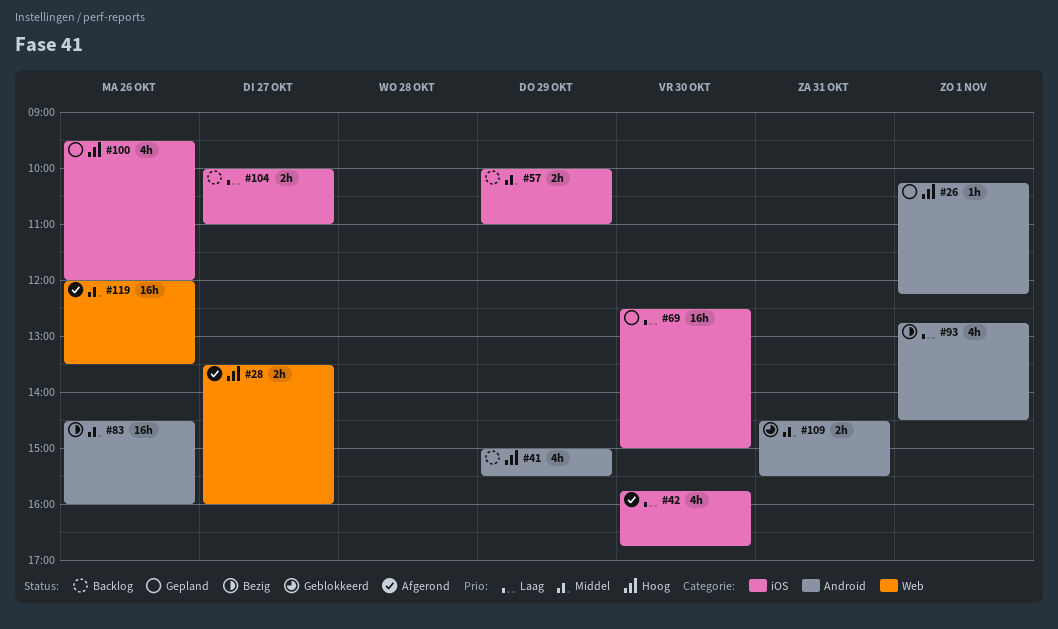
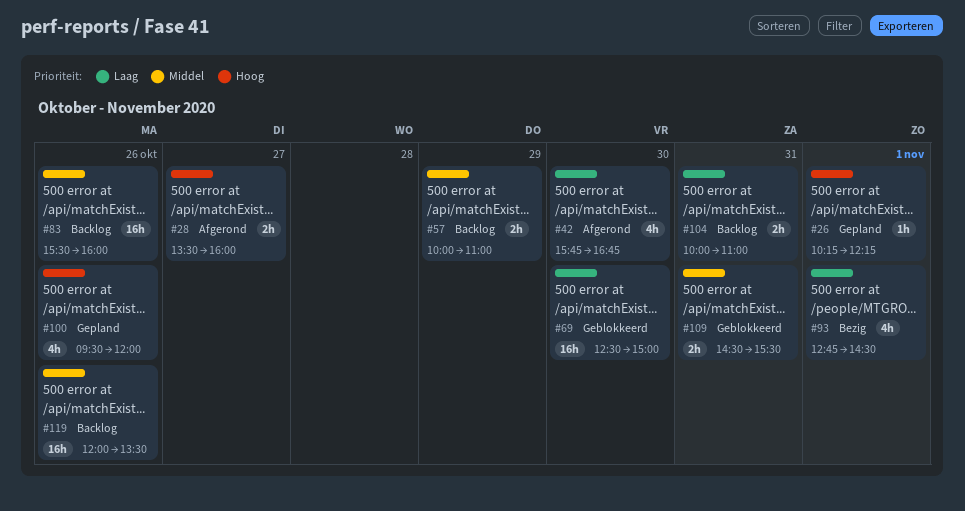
#41: present -> none
#69, status: Gepland -> Geblokkeerd
#83, status: Bezig -> Backlog
#83, begins: 14:30 -> 15:30
#104, day: Oct 27 -> Oct 31
#119, status: Afgerond -> Backlog

